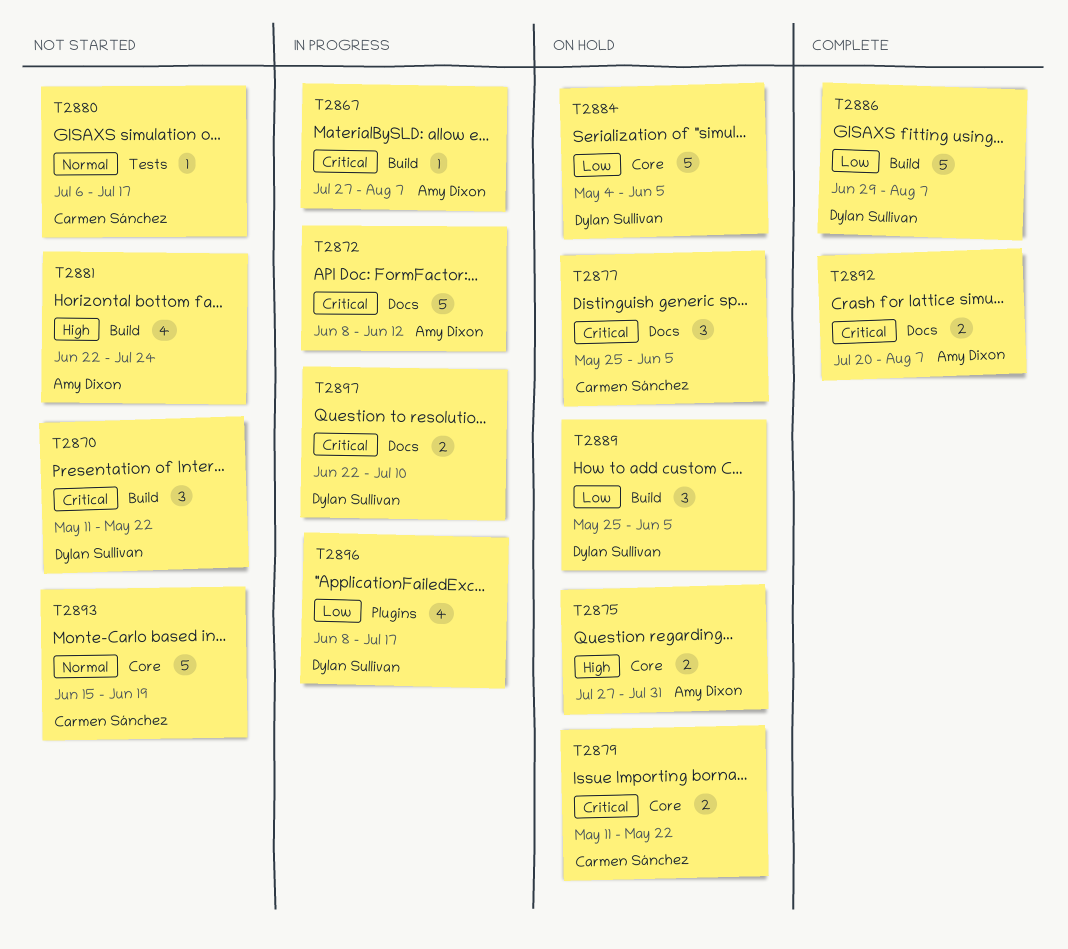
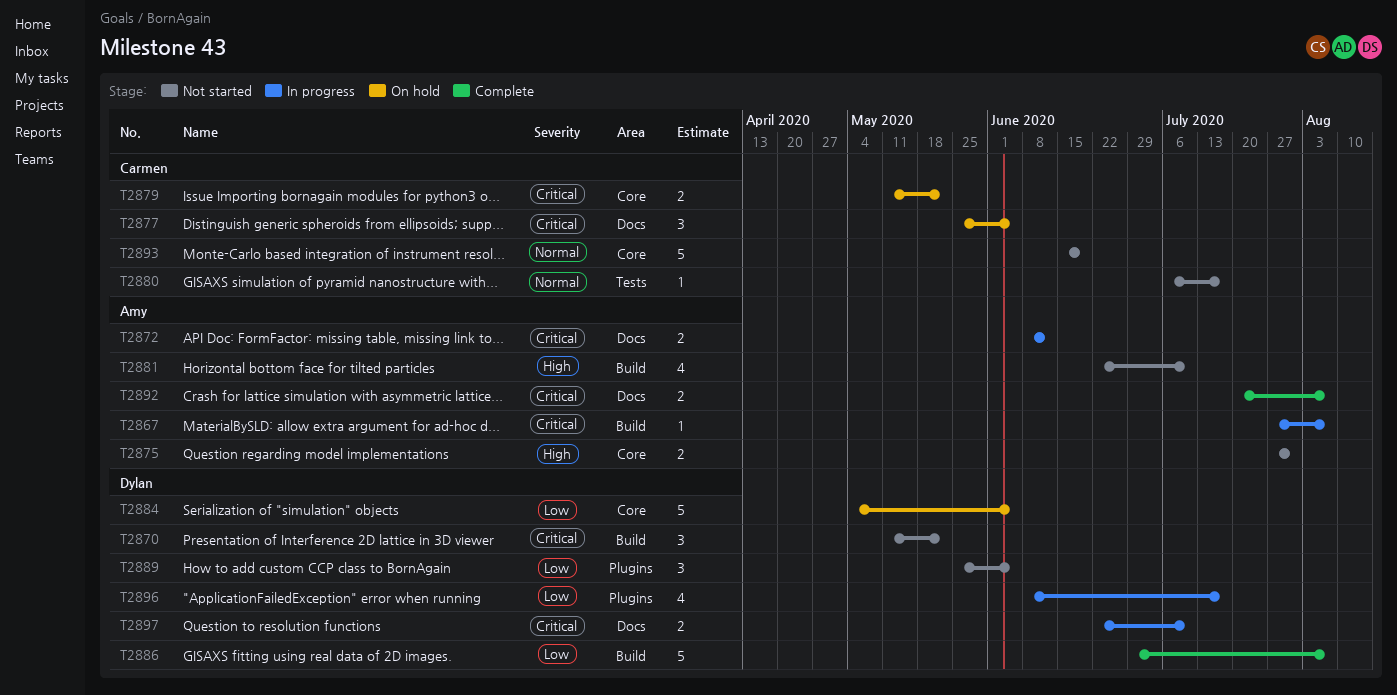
T2872, estimate: 5 -> 2
T2875, status: On hold -> Not started
T2881, due: Jul 24 -> Jul 10
T2889, status: On hold -> Not started
T2889, label: Build -> Plugins

